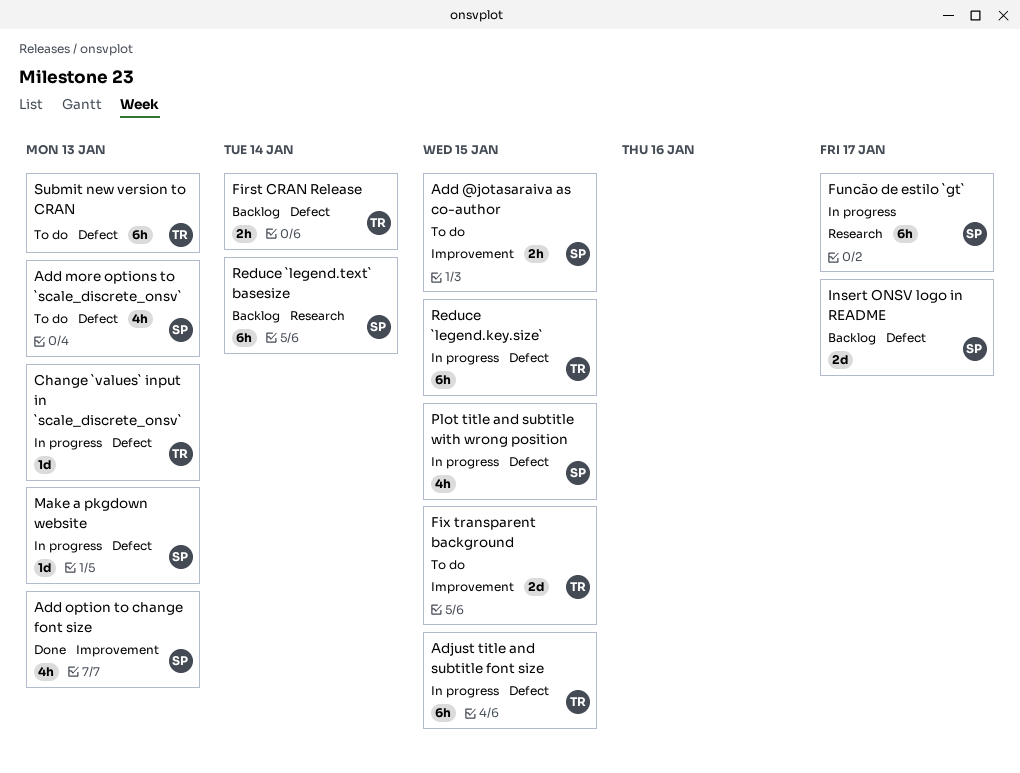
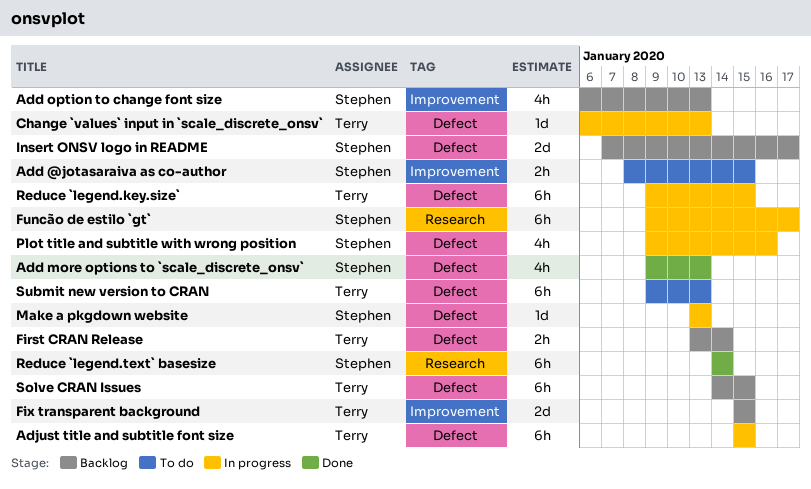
Add more options to `scale_discrete_onsv`, status: To do -> Done
Add option to change font size, status: Done -> Backlog
Fix transparent background, status: To do -> Backlog
Plot title and subtitle with wrong position, due: Jan 15 -> Jan 16
Reduce `legend.text` basesize, status: Backlog -> Done
Solve CRAN Issues: none -> present

